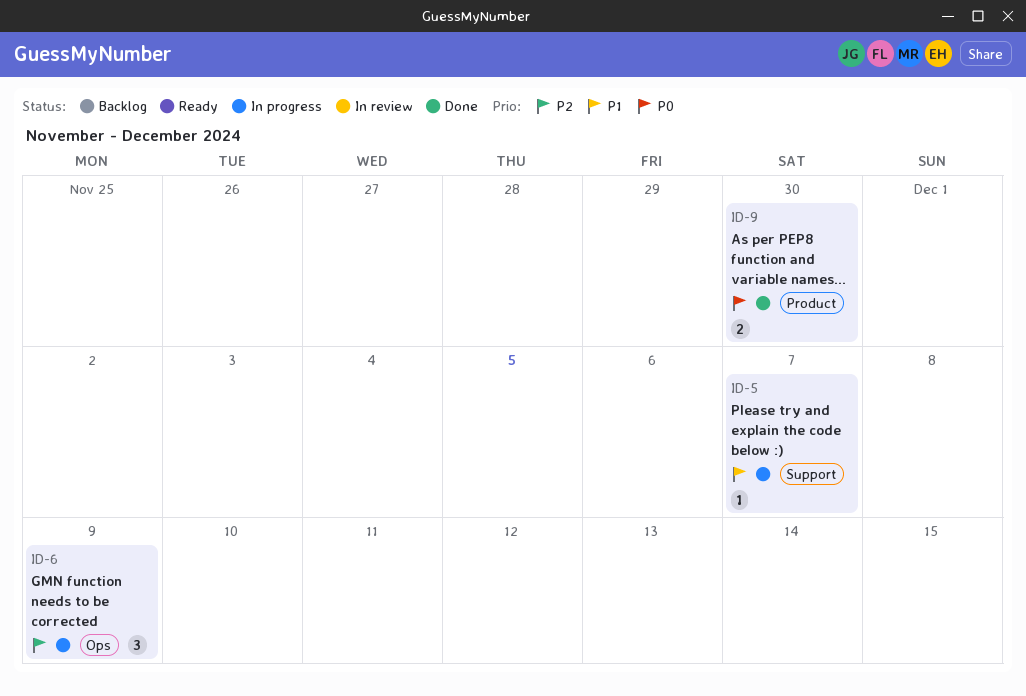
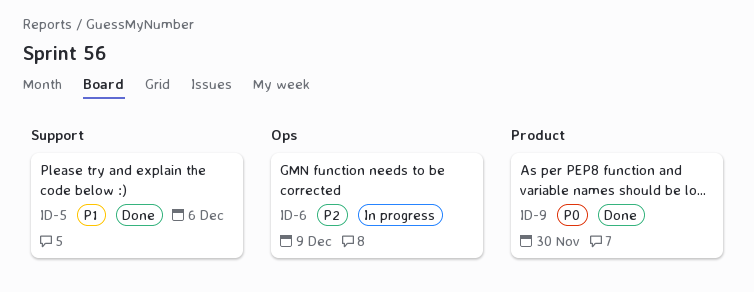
ID-5, status: In progress -> Done
ID-5, due: Dec 7 -> Dec 6

